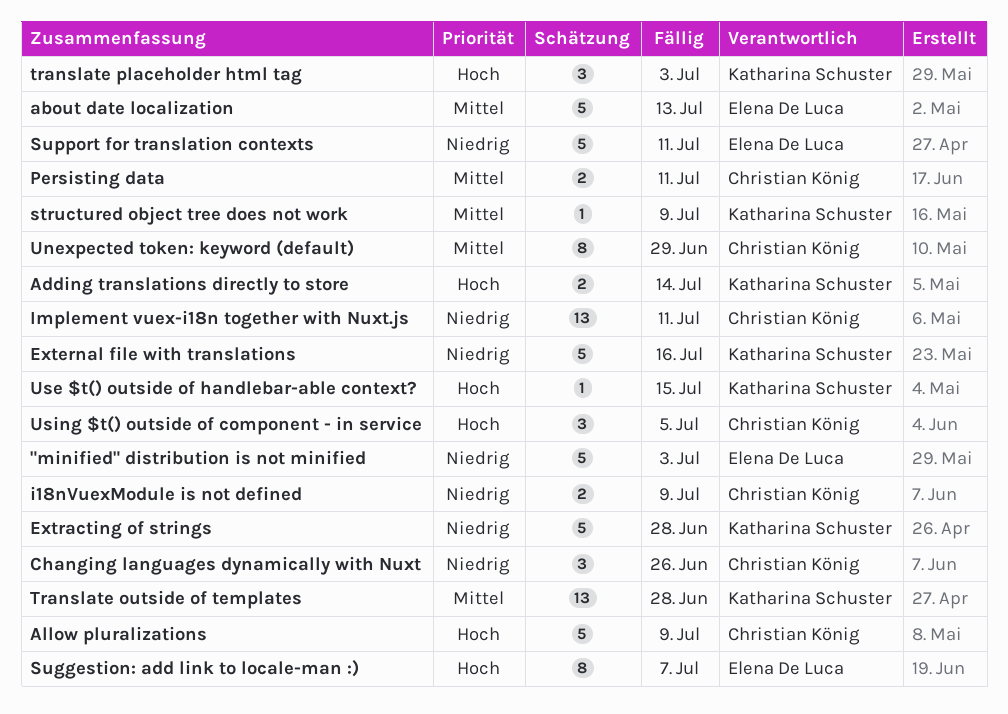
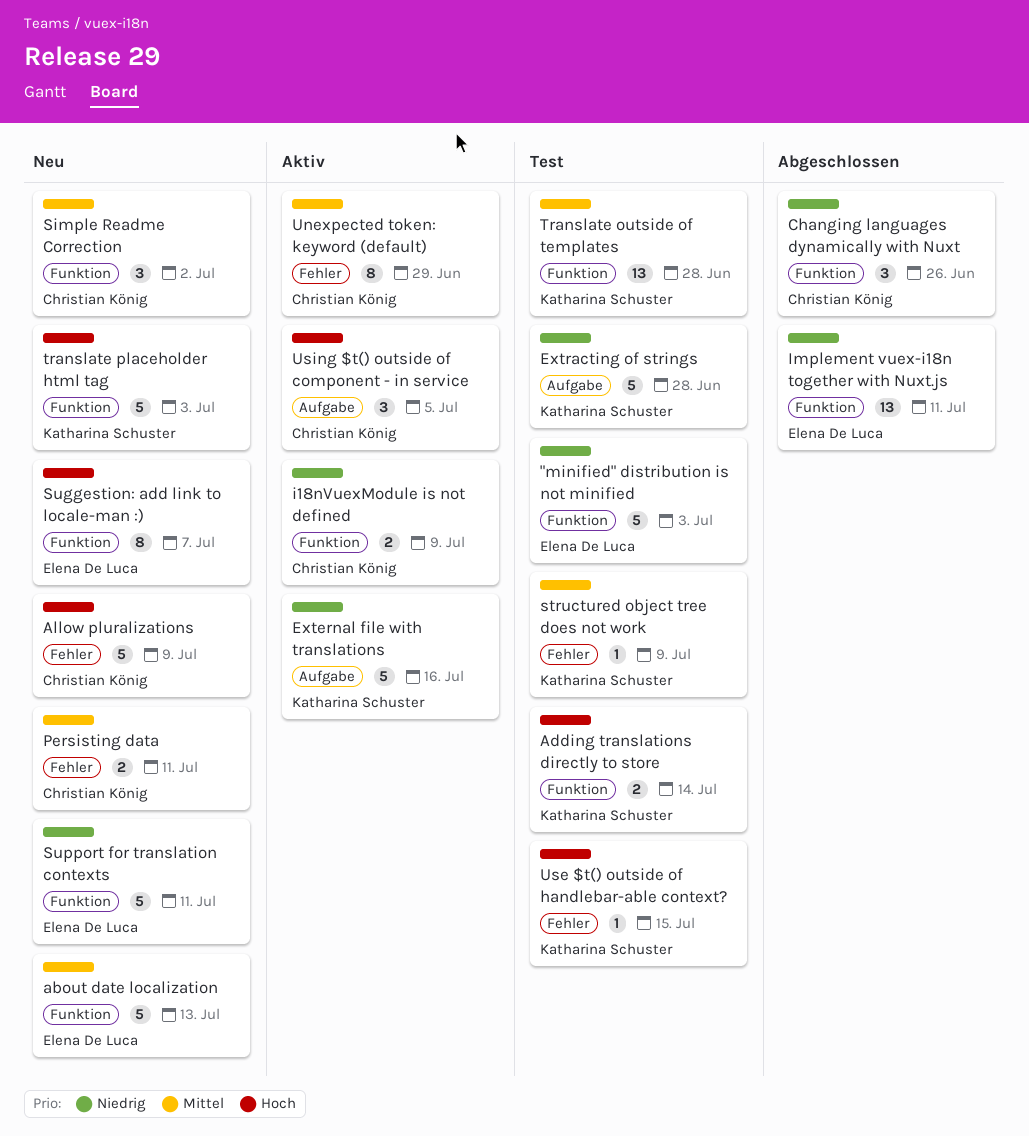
Implement vuex-i18n together with Nuxt.js, owner: Christian König -> Elena De Luca
Simple Readme Correction: none -> present
translate placeholder html tag, estimate: 3 -> 5

